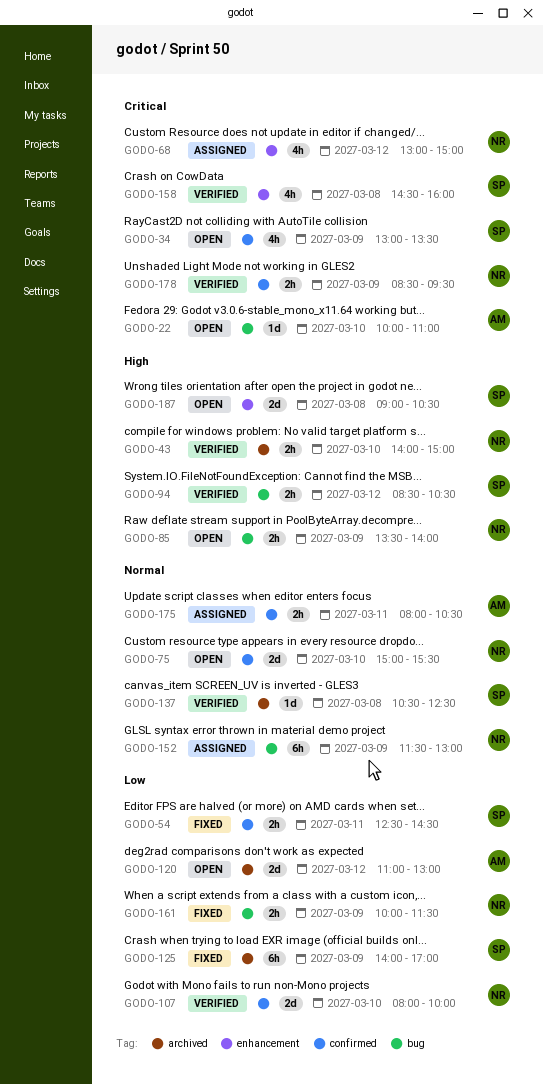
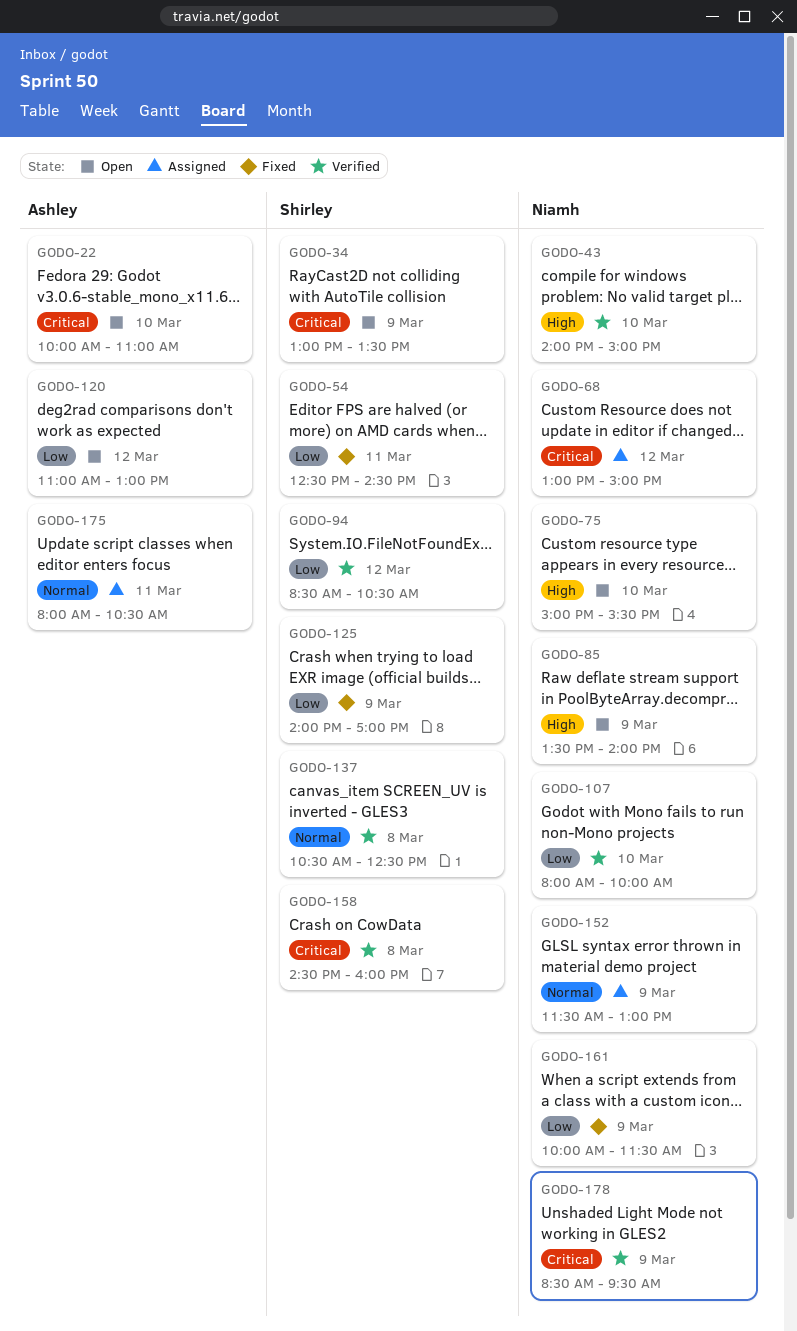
GODO-75, priority: Normal -> High
GODO-94, priority: High -> Low
GODO-187: present -> none

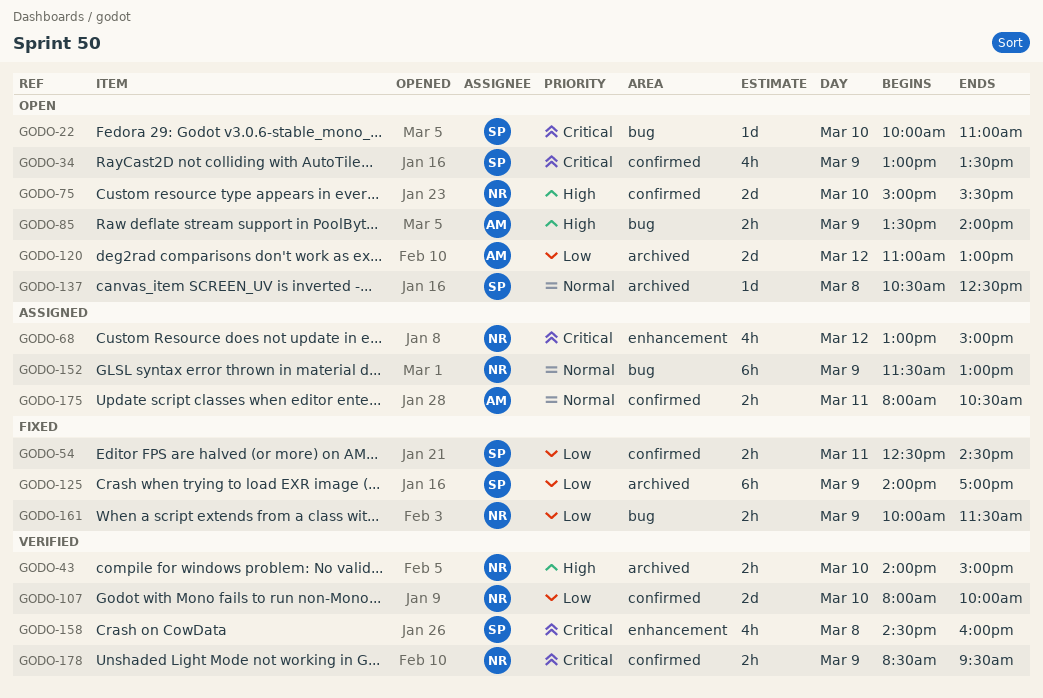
GODO-22, owner: Ashley -> Shirley
GODO-85, owner: Niamh -> Ashley
GODO-94: present -> none
GODO-137, status: Verified -> Open

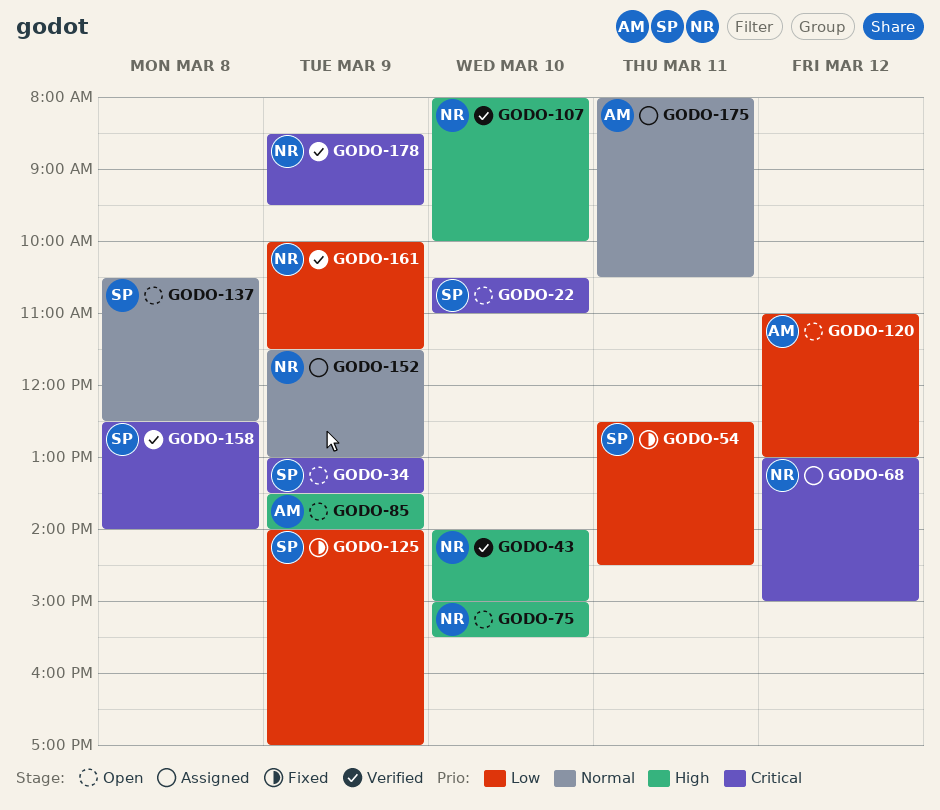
GODO-22, begins: 10:00 -> 10:30
GODO-107, priority: Low -> High
GODO-158, begins: 14:30 -> 12:30
GODO-158, ends: 16:00 -> 14:00
GODO-161, status: Fixed -> Verified

